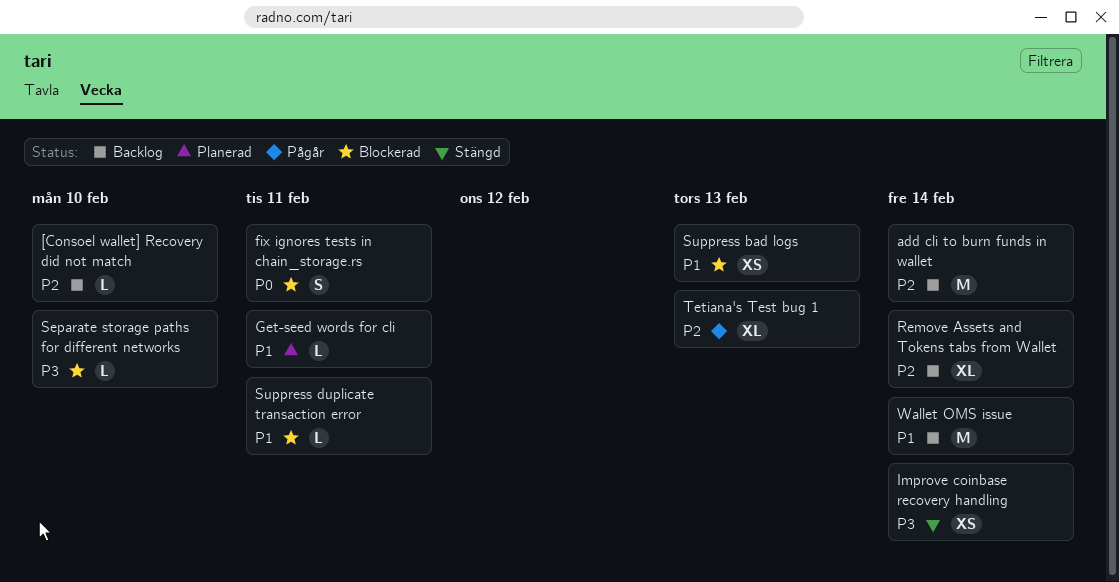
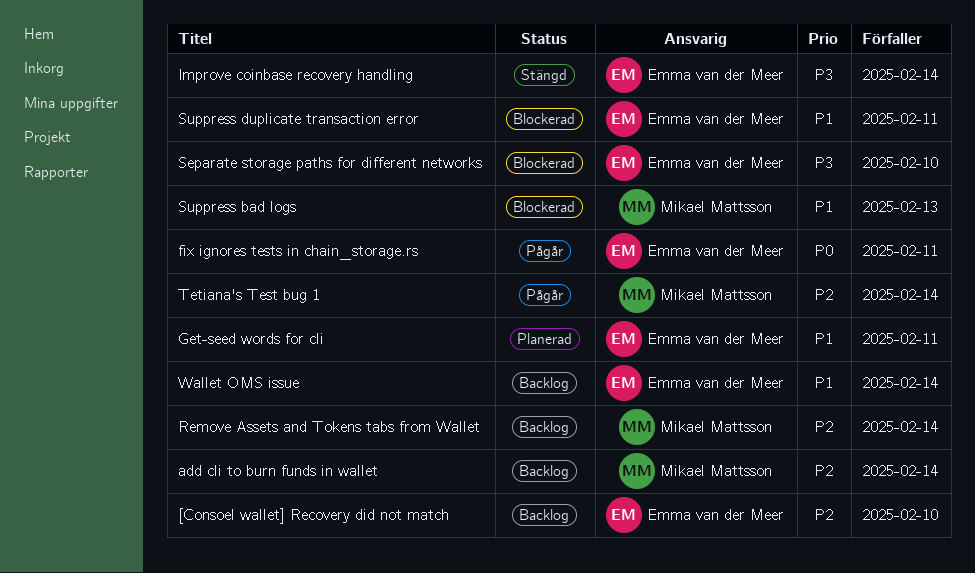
fix ignores tests in chain_storage.rs, status: Blockerad -> Pågår
Tetiana's Test bug 1, due: Feb 13 -> Feb 14

